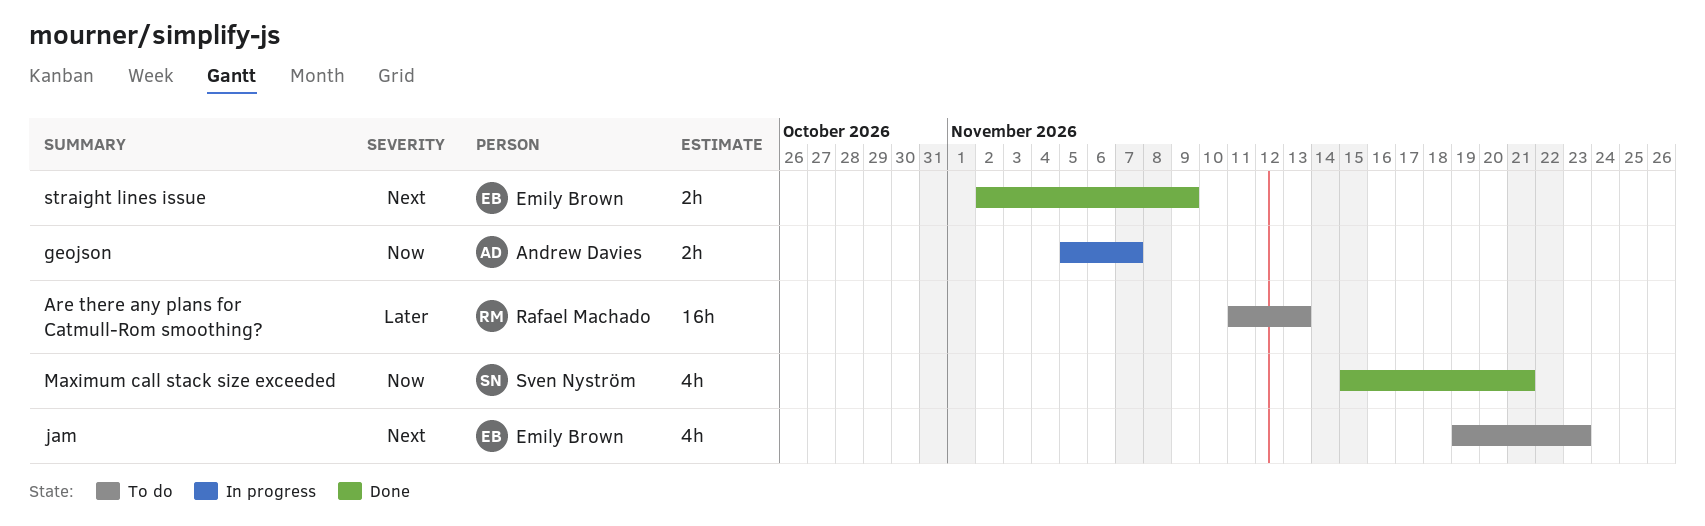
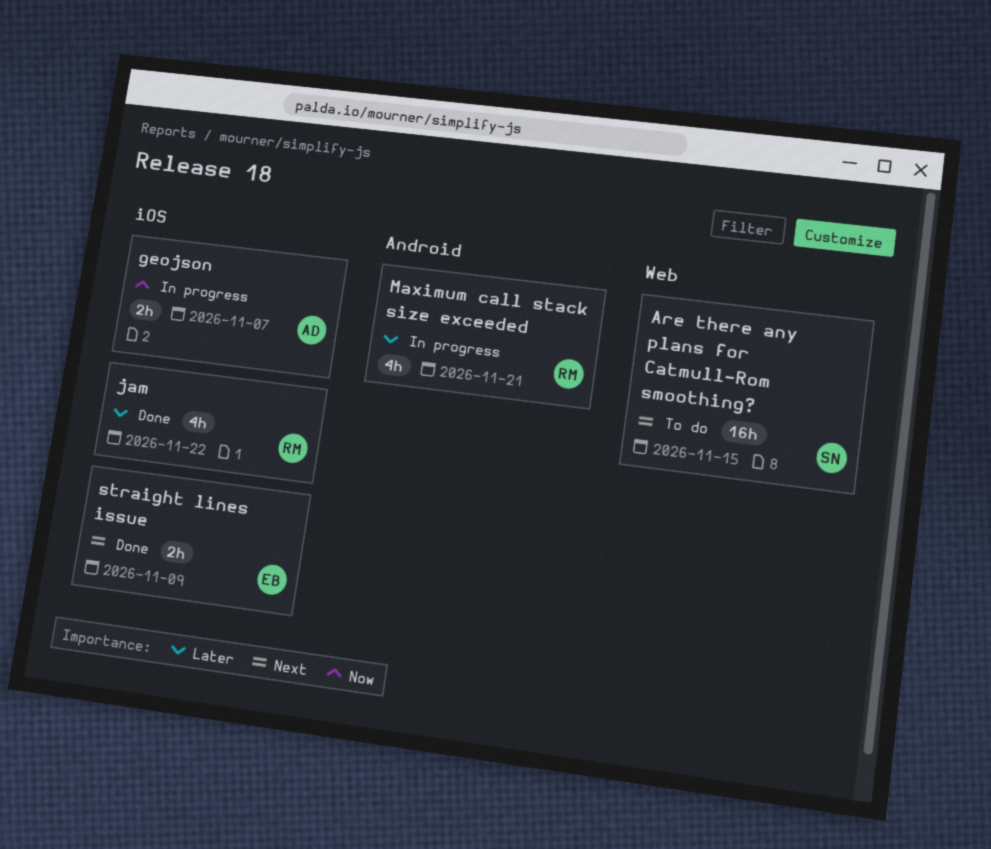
Are there any plans for Catmull-Rom smoothing?, owner: Rafael Machado -> Sven Nyström
Are there any plans for Catmull-Rom smoothing?, priority: Later -> Next
Are there any plans for Catmull-Rom smoothing?, due: Nov 13 -> Nov 15
jam, status: To do -> Done
jam, owner: Emily Brown -> Rafael Machado
jam, priority: Next -> Later
jam, due: Nov 23 -> Nov 22
Maximum call stack size exceeded, status: Done -> In progress
Maximum call stack size exceeded, owner: Sven Nyström -> Rafael Machado
Maximum call stack size exceeded, priority: Now -> Later

